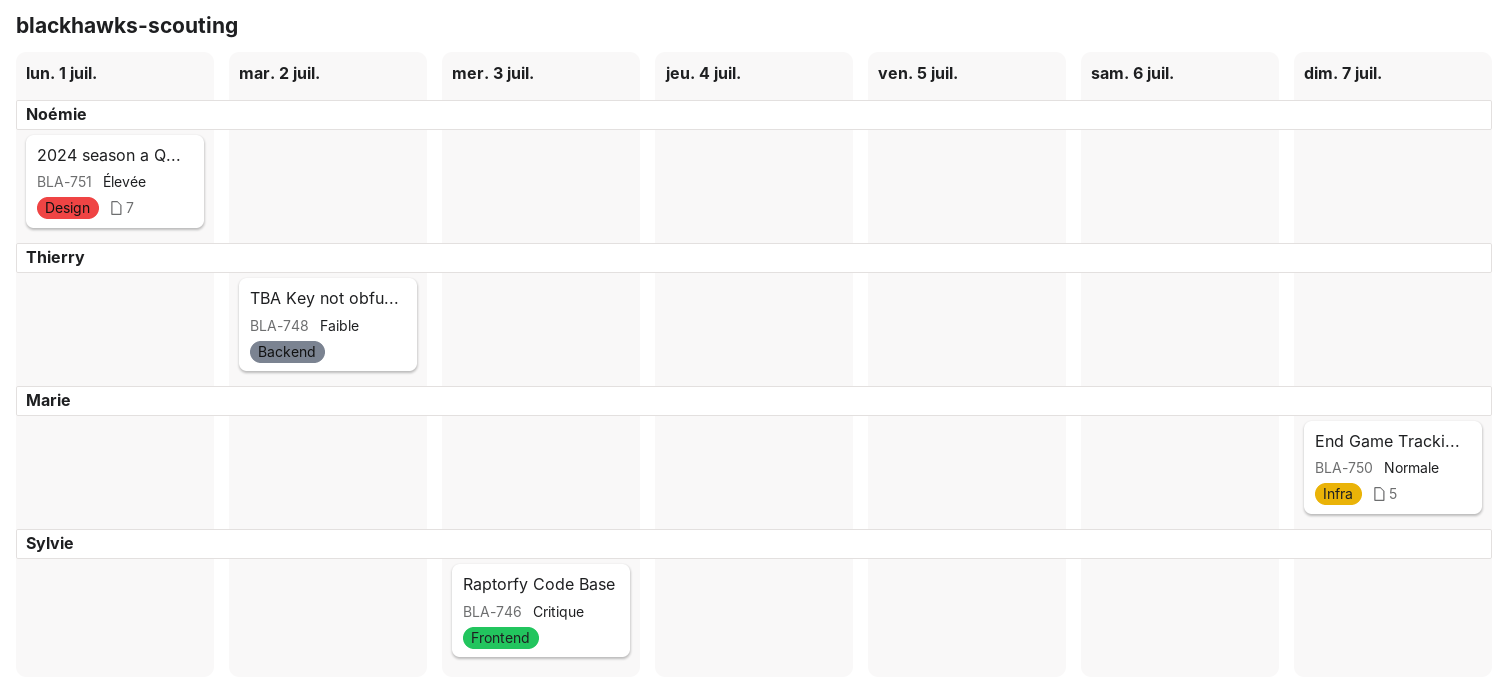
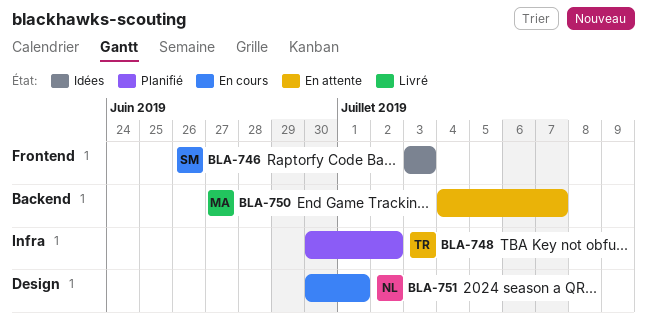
BLA-748, label: Backend -> Infra
BLA-750, label: Infra -> Backend

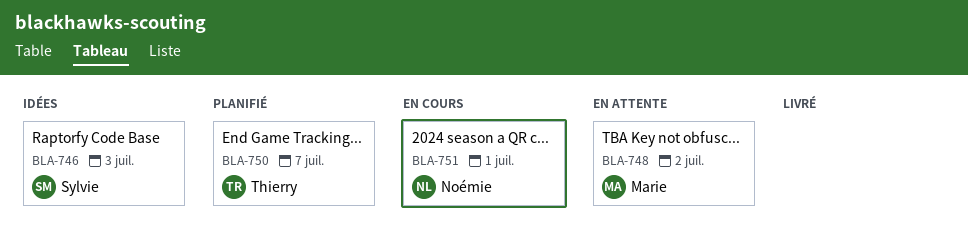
BLA-748, status: Planifié -> En attente
BLA-748, owner: Thierry -> Marie
BLA-750, status: En attente -> Planifié
BLA-750, owner: Marie -> Thierry

